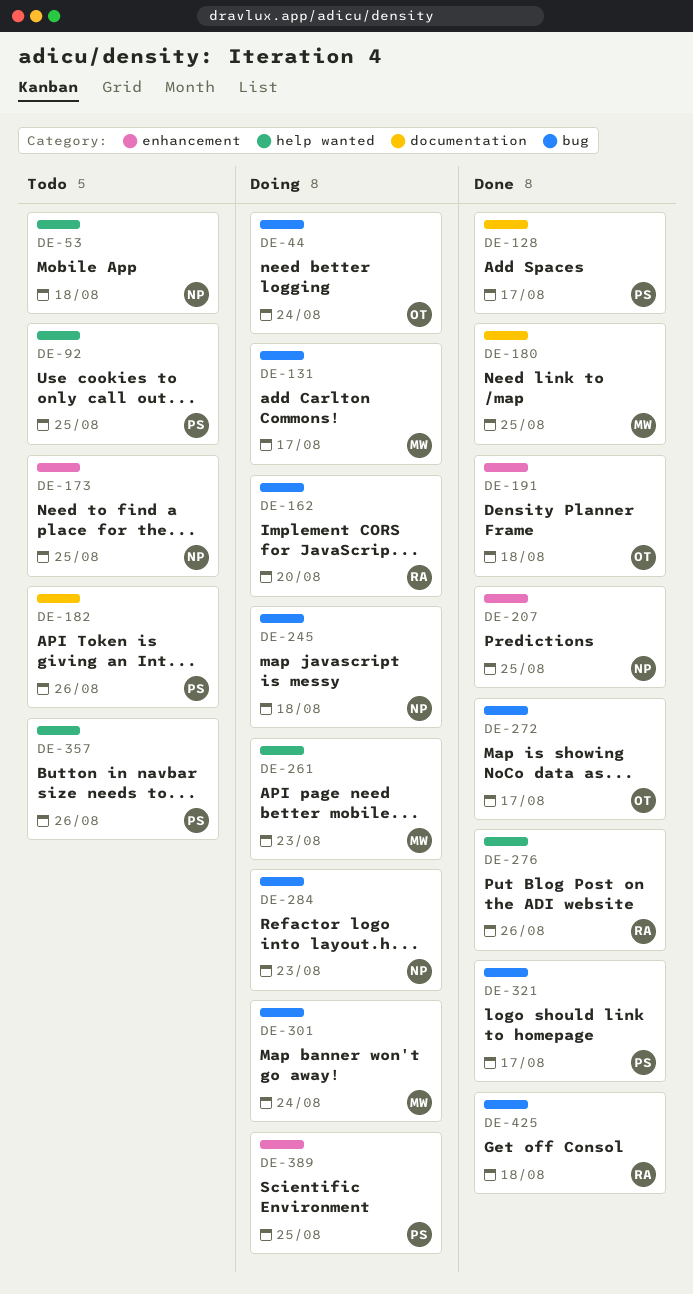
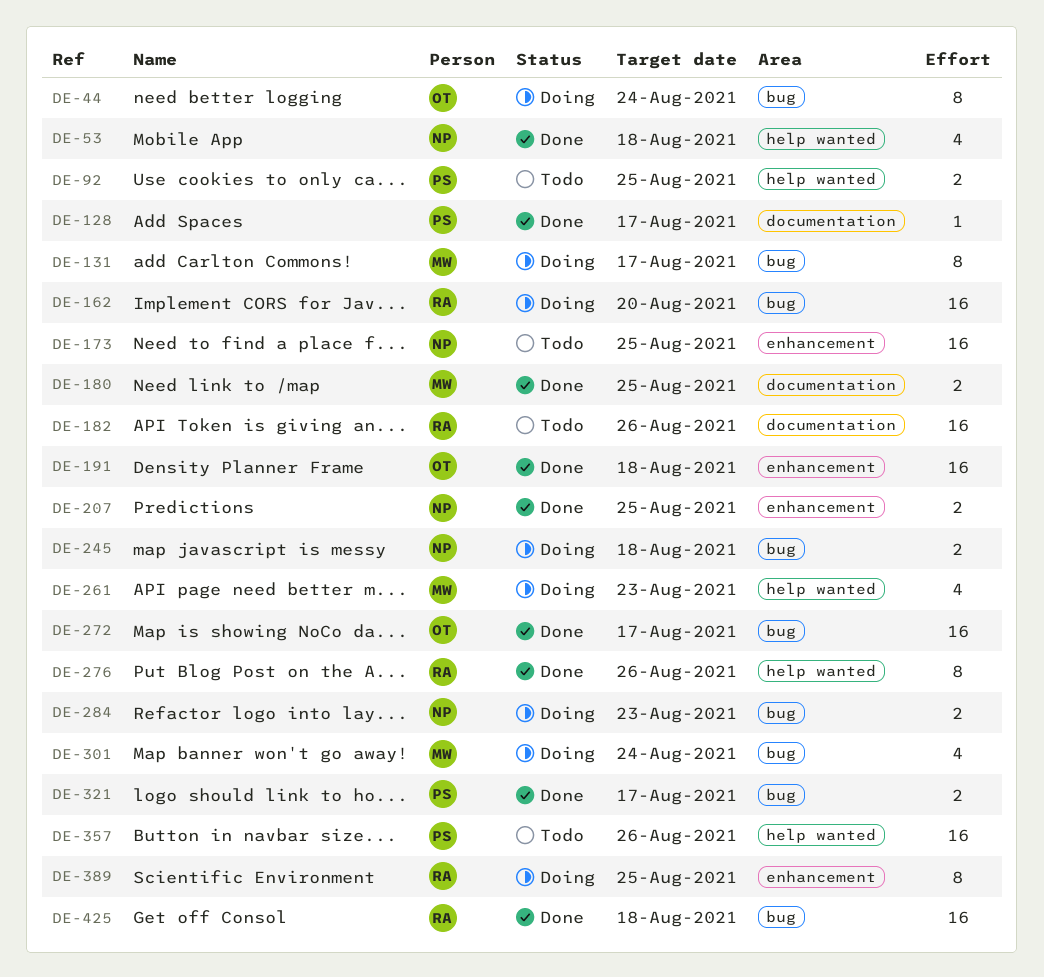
DE-53, status: Todo -> Done
DE-182, owner: PS -> RA
DE-389, owner: PS -> RA

